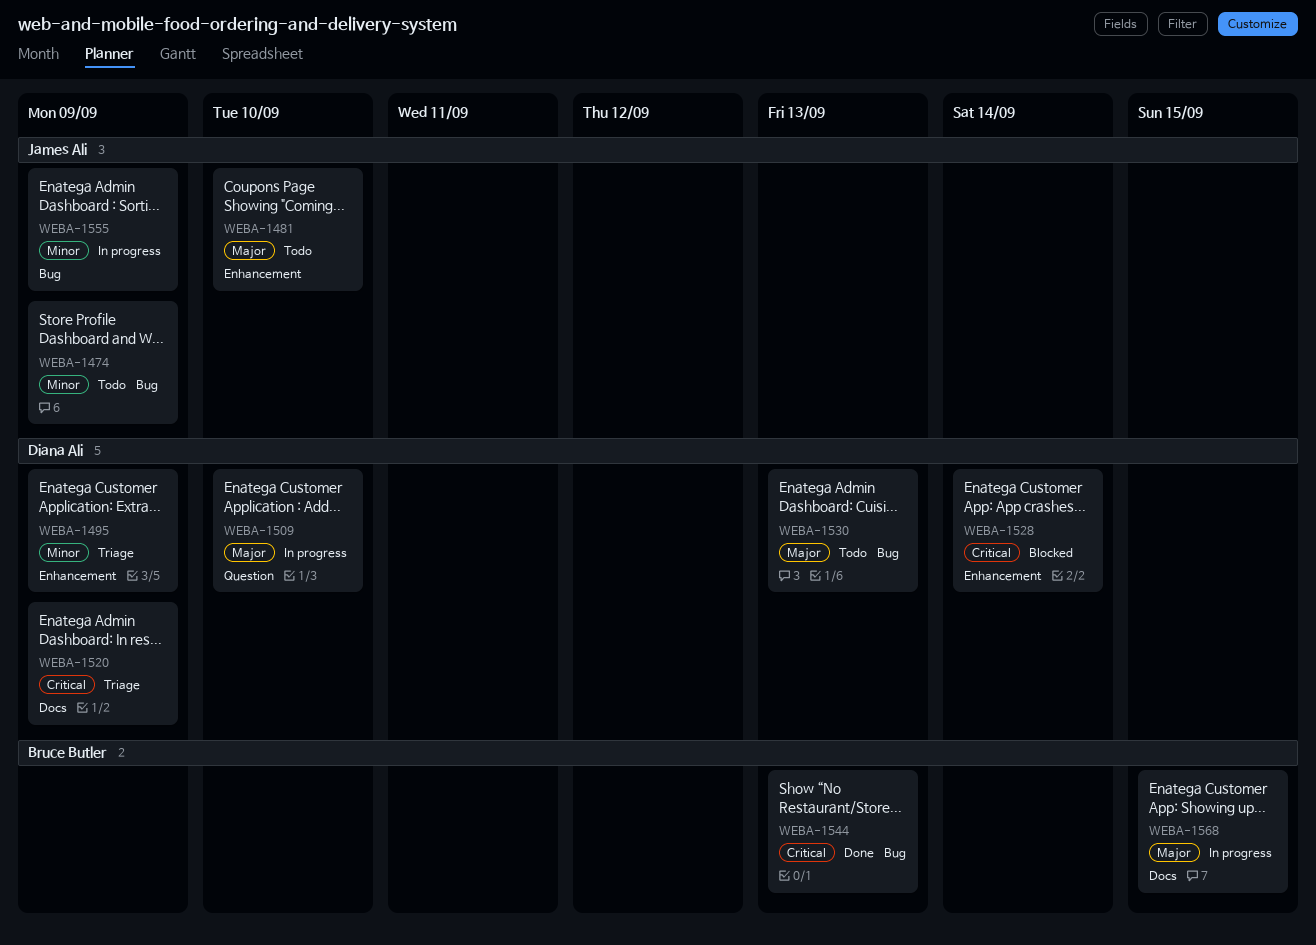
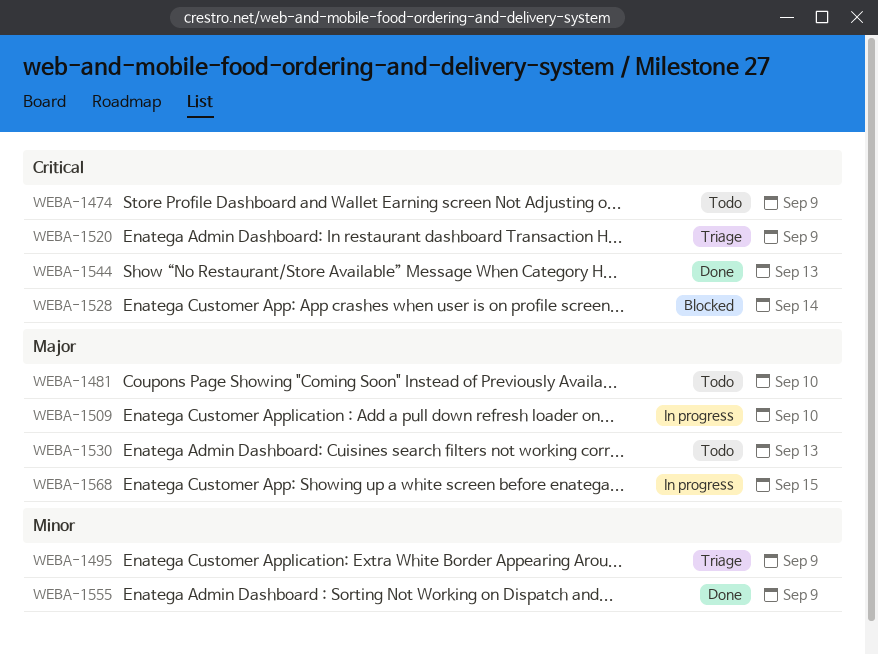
WEBA-1474, priority: Minor -> Critical
WEBA-1555, status: In progress -> Done

